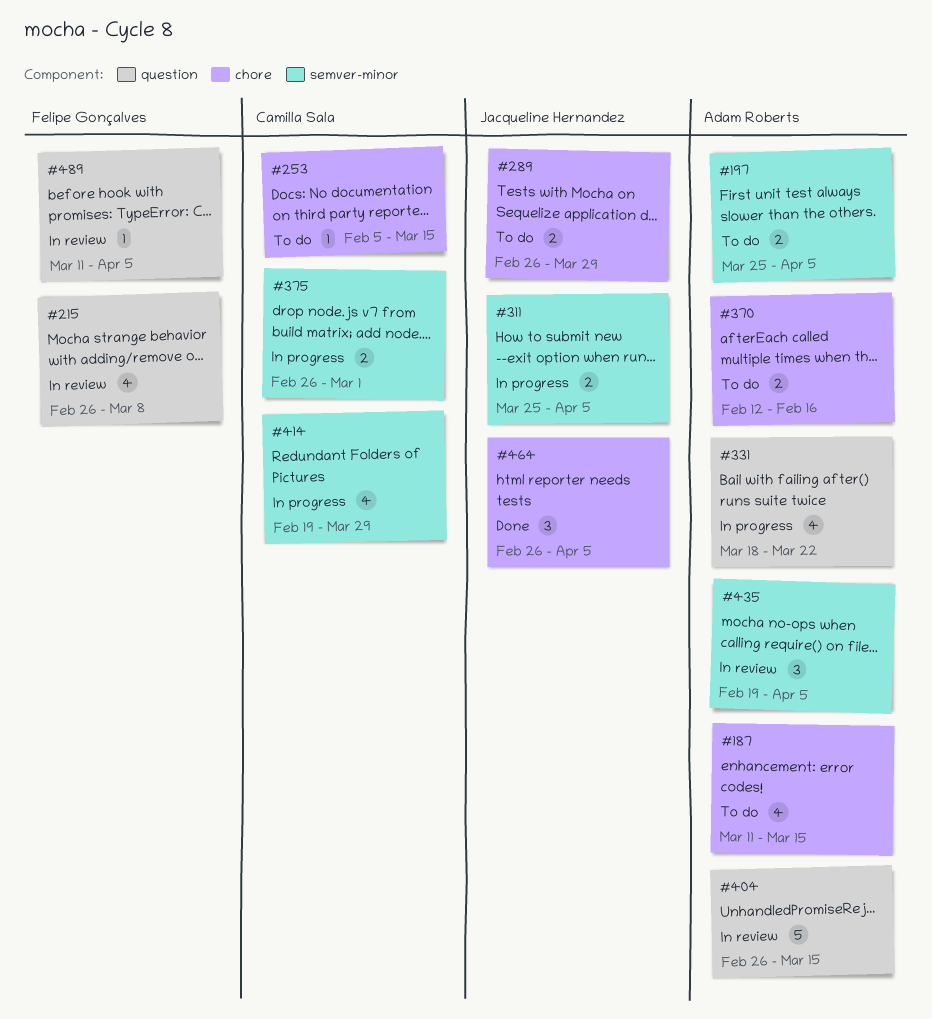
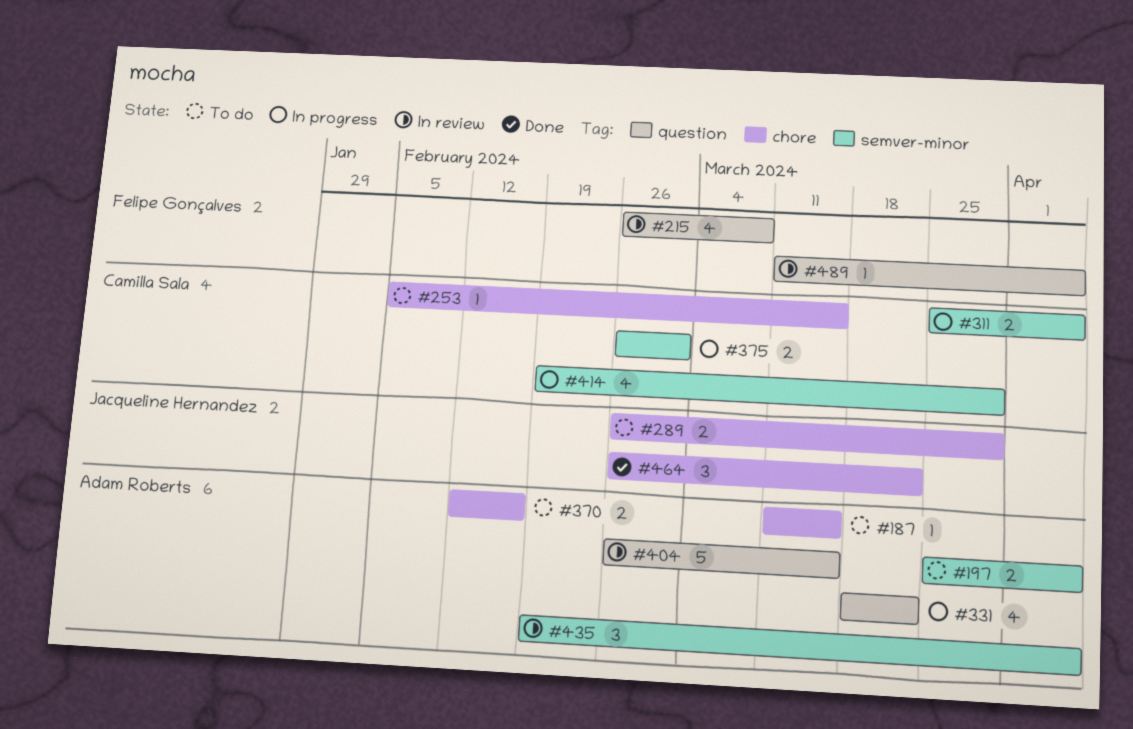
#187, estimate: 4 -> 1
#311, owner: Jacqueline Hernandez -> Camilla Sala
#464, due: Apr 5 -> Mar 22

